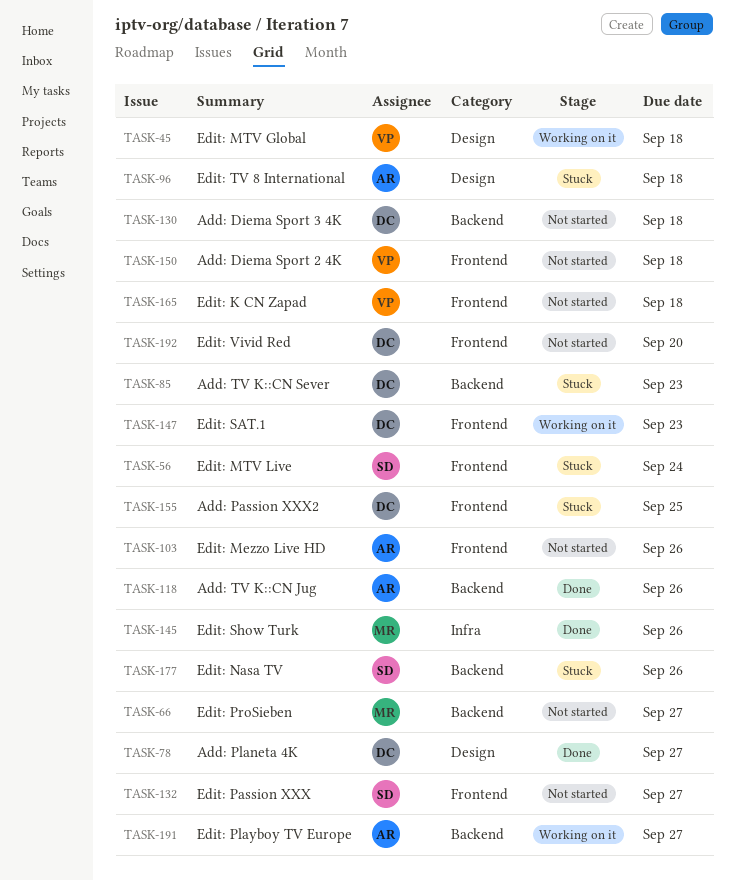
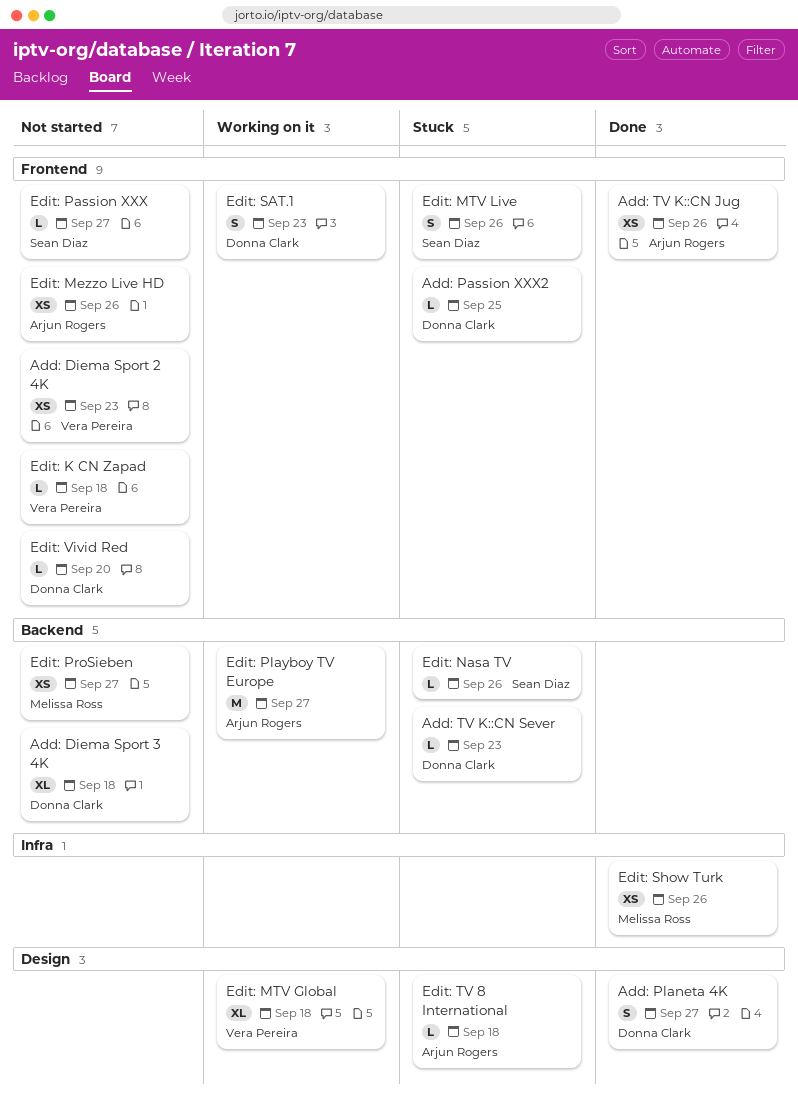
Add: Diema Sport 2 4K, due: Sep 18 -> Sep 23
Add: TV K::CN Jug, label: Backend -> Frontend
Edit: MTV Live, due: Sep 24 -> Sep 26

